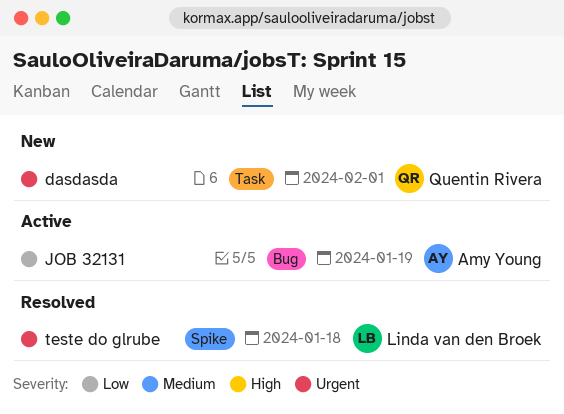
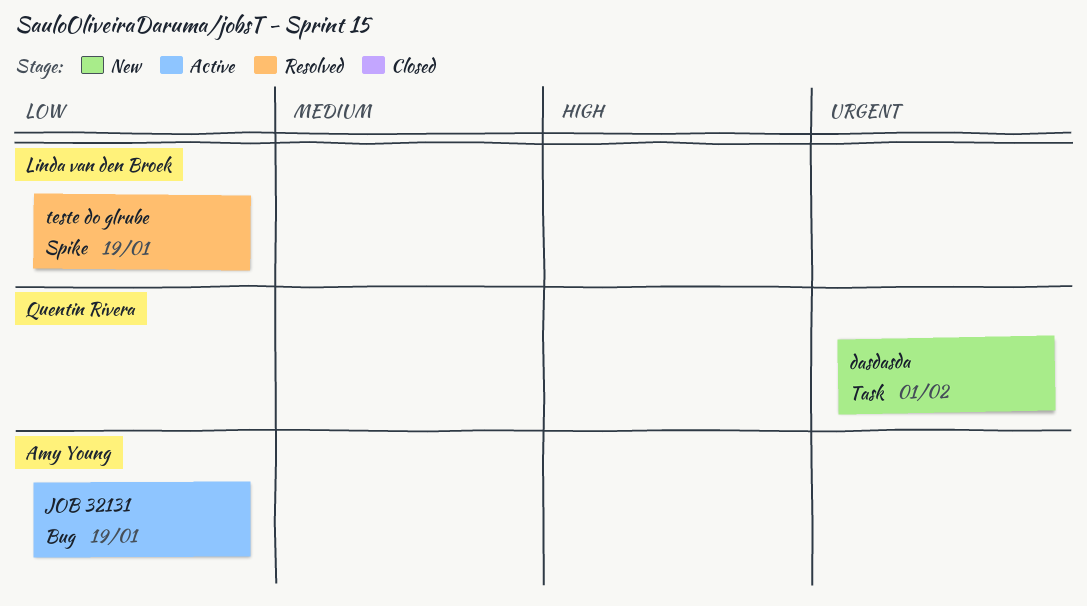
teste do glrube, priority: Urgent -> Low
teste do glrube, due: Jan 18 -> Jan 19

